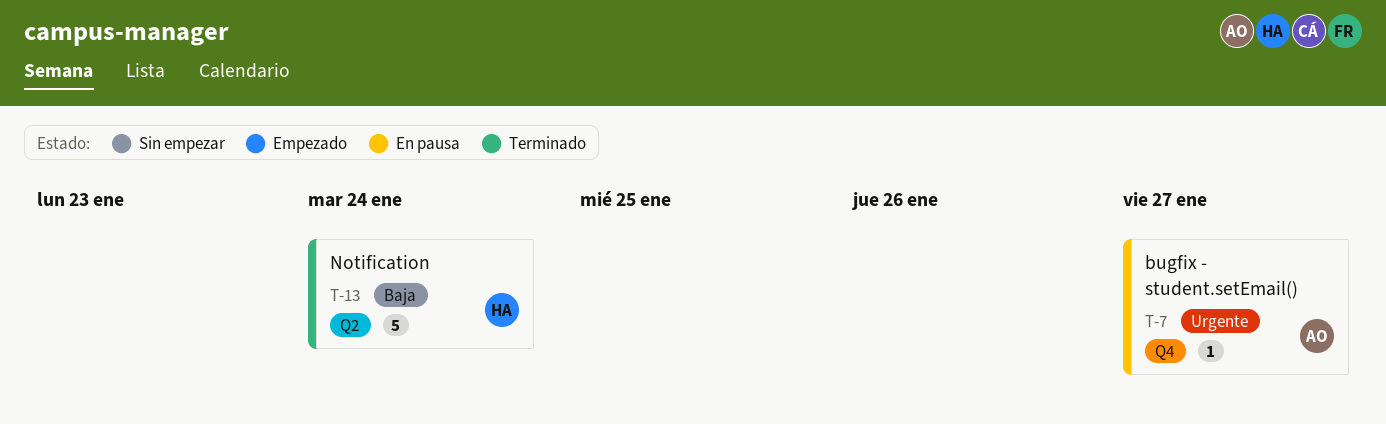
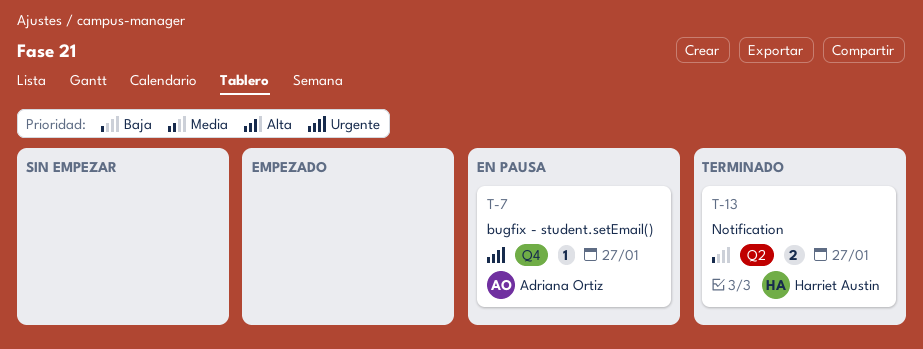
T-13, estimate: 5 -> 2
T-13, due: Jan 24 -> Jan 27

